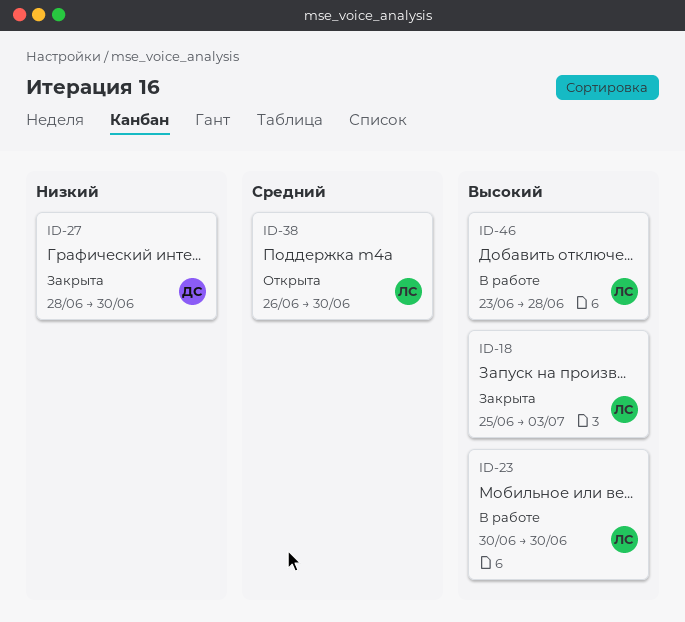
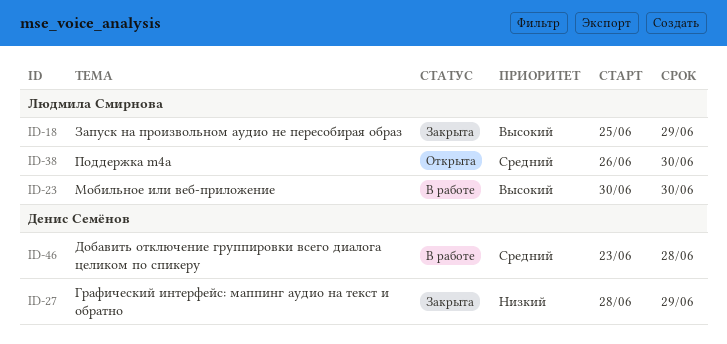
ID-18, due: Jul 3 -> Jun 29
ID-27, due: Jun 30 -> Jun 29
ID-46, owner: Людмила Смирнова -> Денис Семёнов
ID-46, priority: Высокий -> Средний

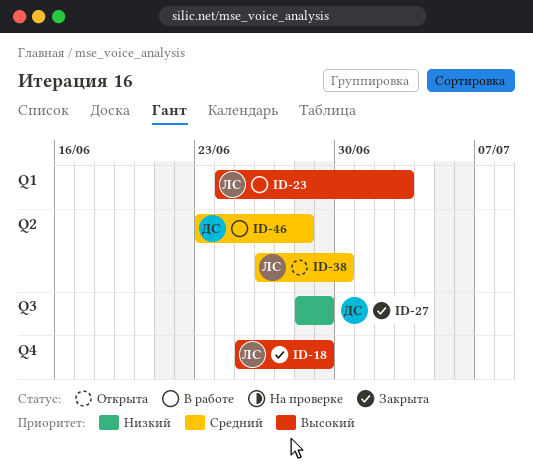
ID-23, start: Jun 30 -> Jun 24
ID-23, due: Jun 30 -> Jul 3

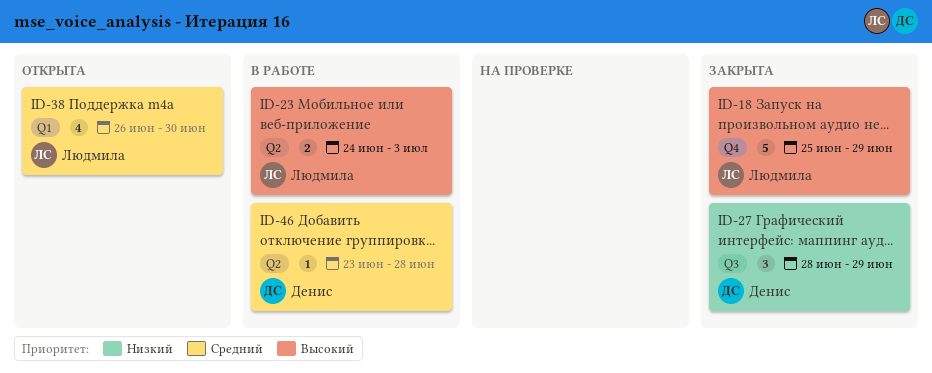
ID-23, label: Q1 -> Q2
ID-38, label: Q2 -> Q1

